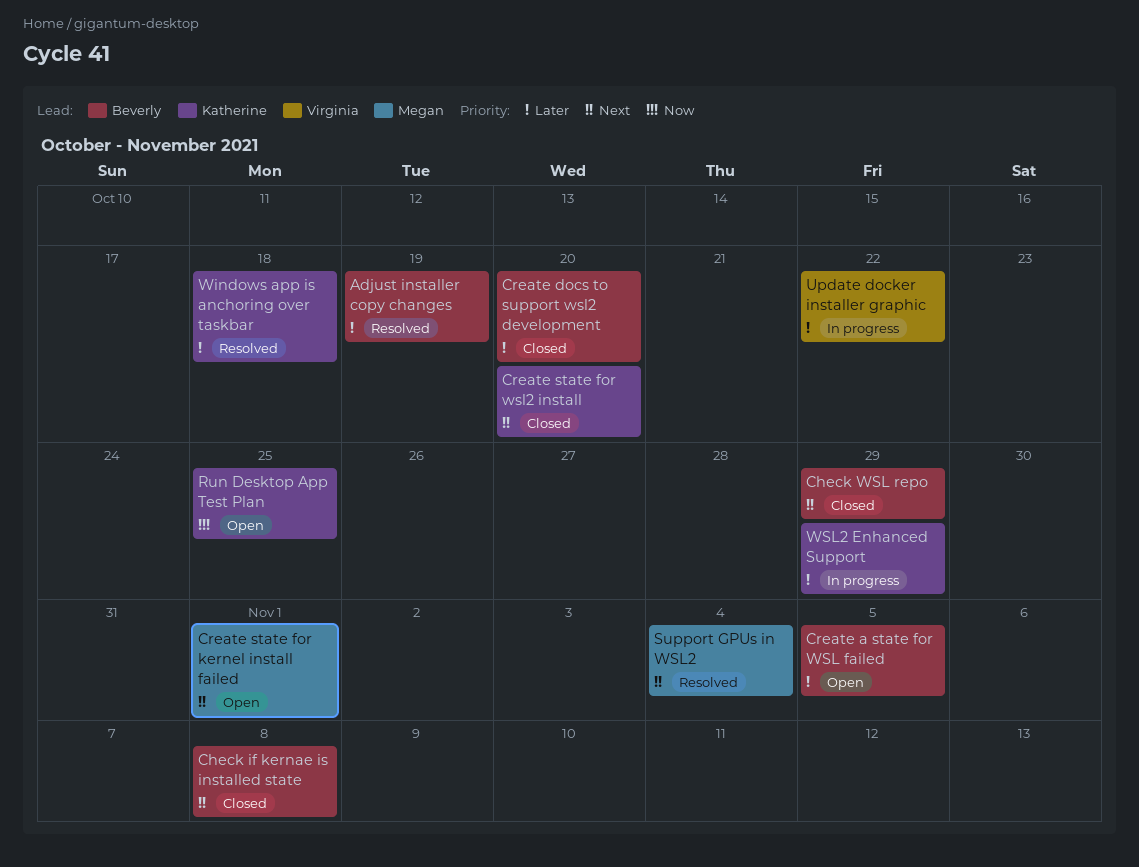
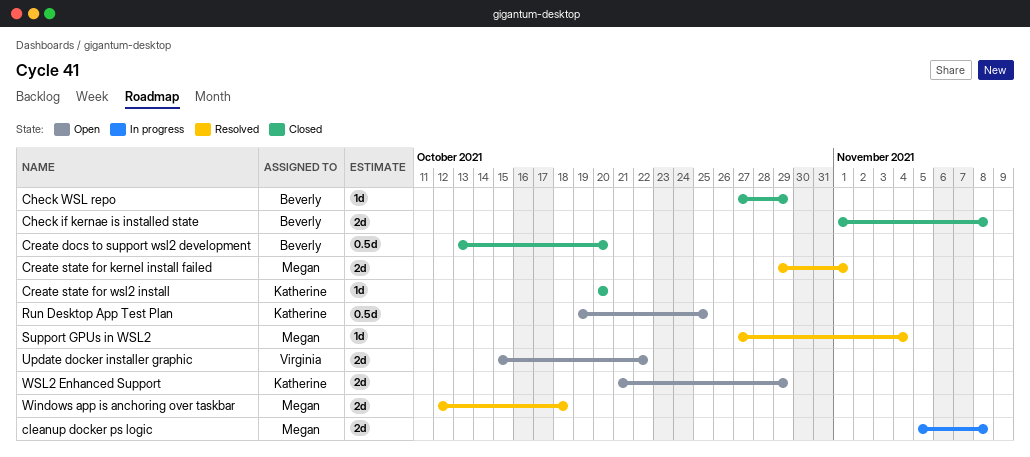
Adjust installer copy changes: present -> none
cleanup docker ps logic: none -> present
Create a state for WSL failed: present -> none
Create state for kernel install failed, status: Open -> Resolved
Update docker installer graphic, status: In progress -> Open
Windows app is anchoring over taskbar, owner: Katherine -> Megan
WSL2 Enhanced Support, status: In progress -> Open

